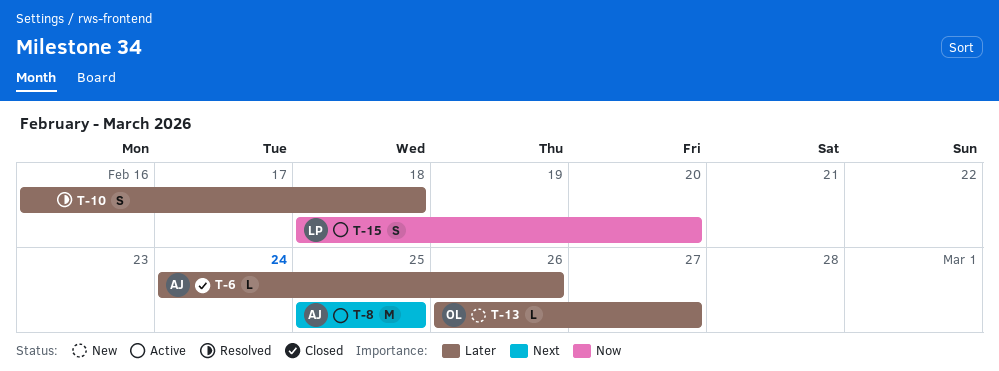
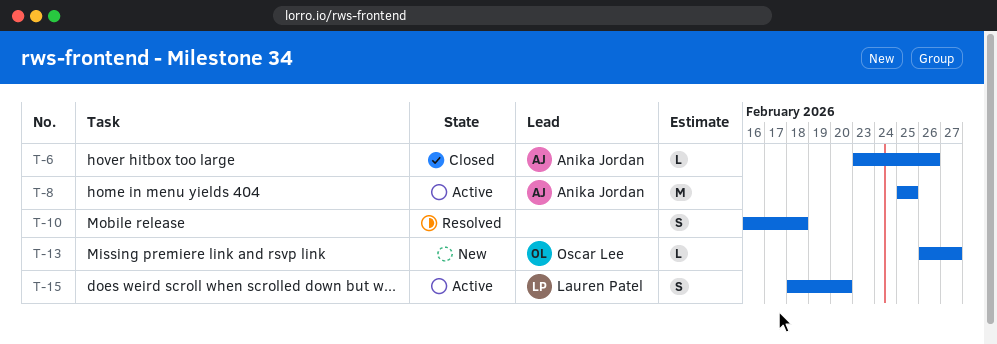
T-6, start: Feb 24 -> Feb 23

